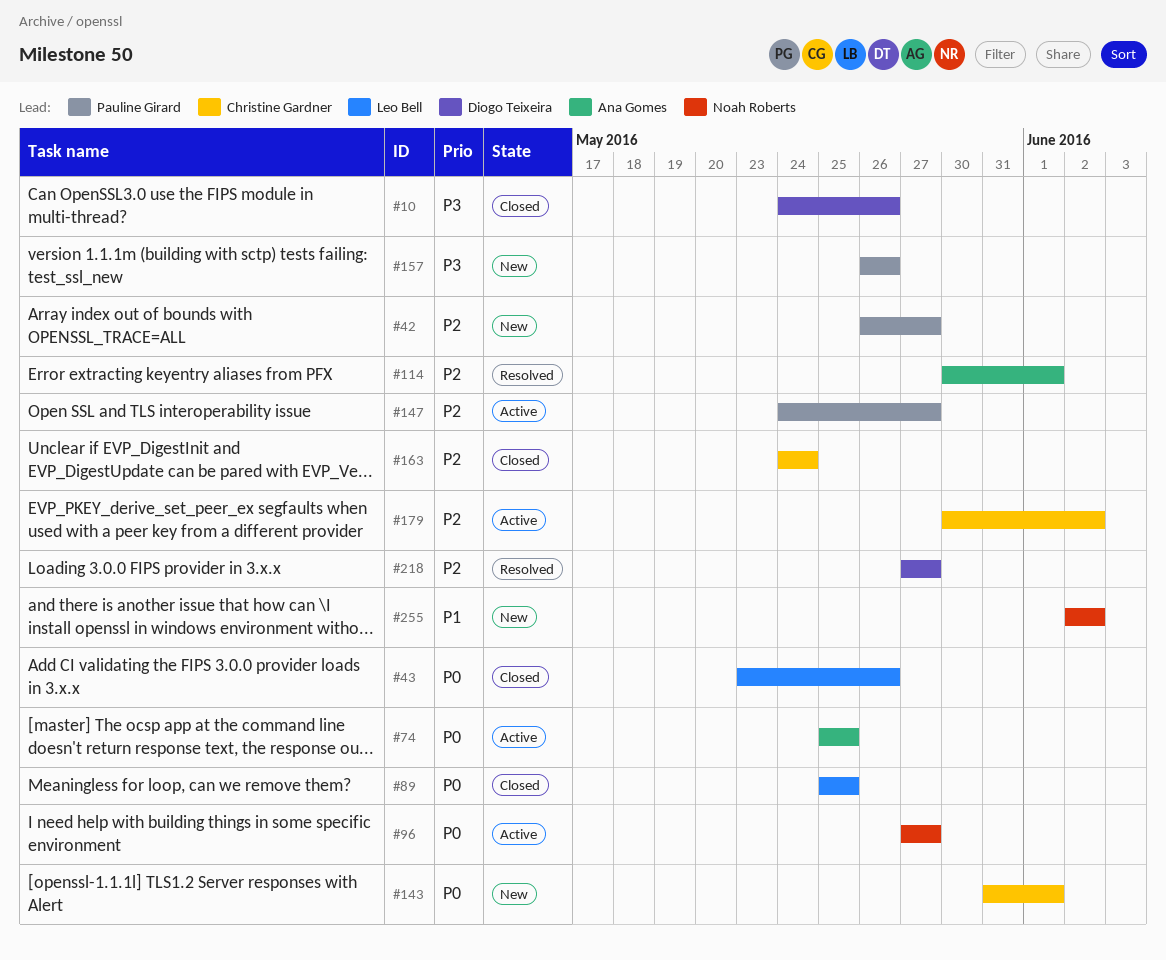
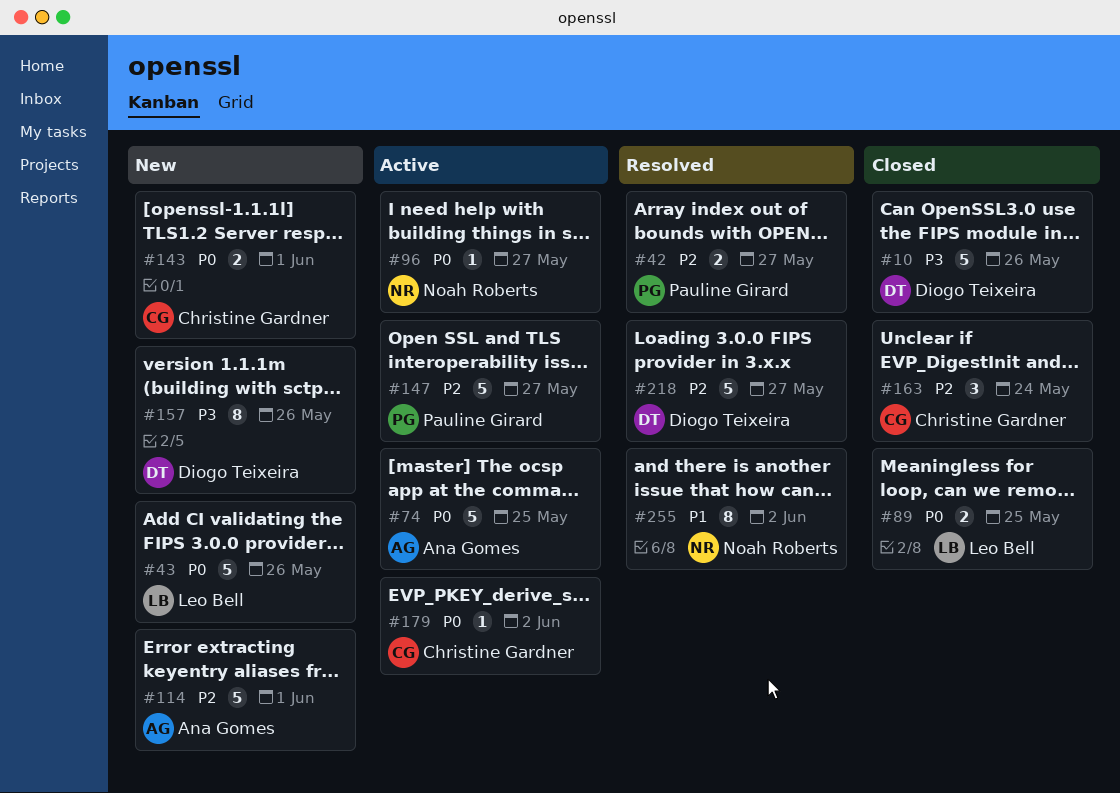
#42, status: New -> Resolved
#43, status: Closed -> New
#114, status: Resolved -> New
#157, owner: Pauline Girard -> Diogo Teixeira
#179, priority: P2 -> P0
#255, status: New -> Resolved

